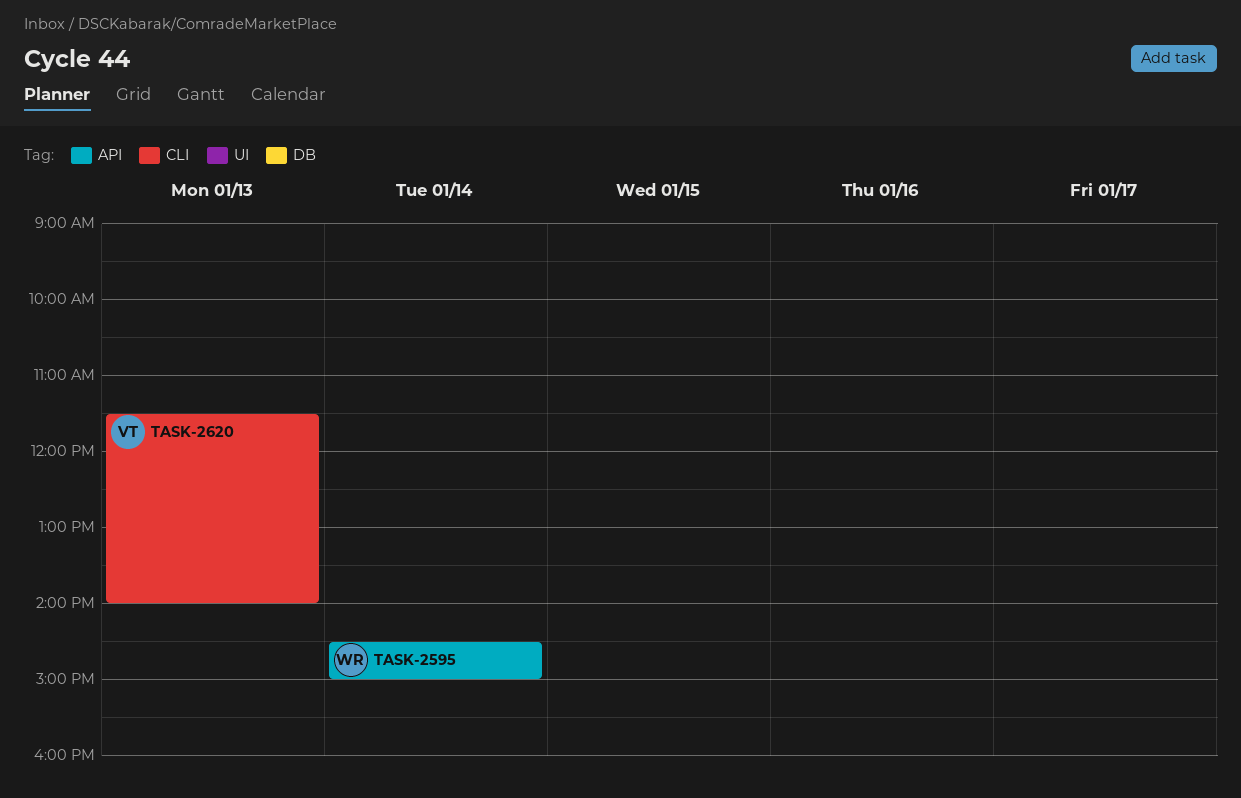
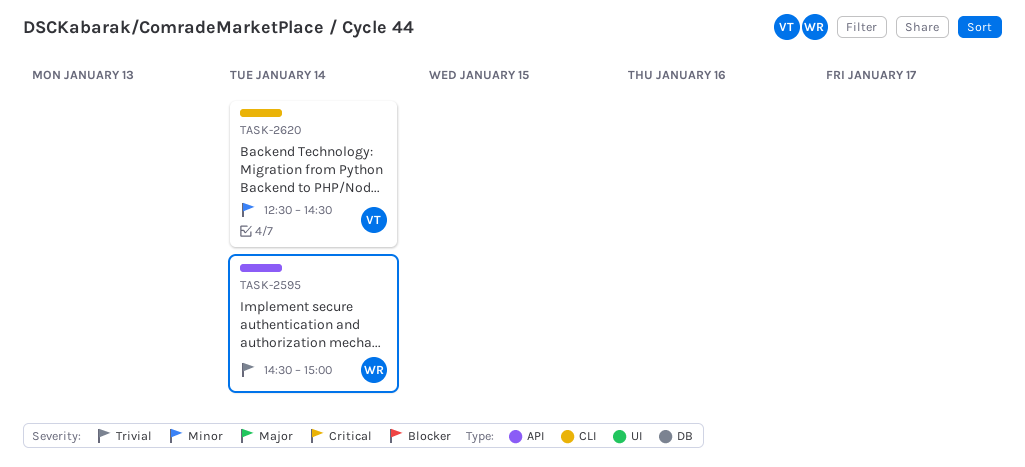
TASK-2620, day: Jan 13 -> Jan 14
TASK-2620, begins: 11:30 -> 12:30
TASK-2620, ends: 14:00 -> 14:30

